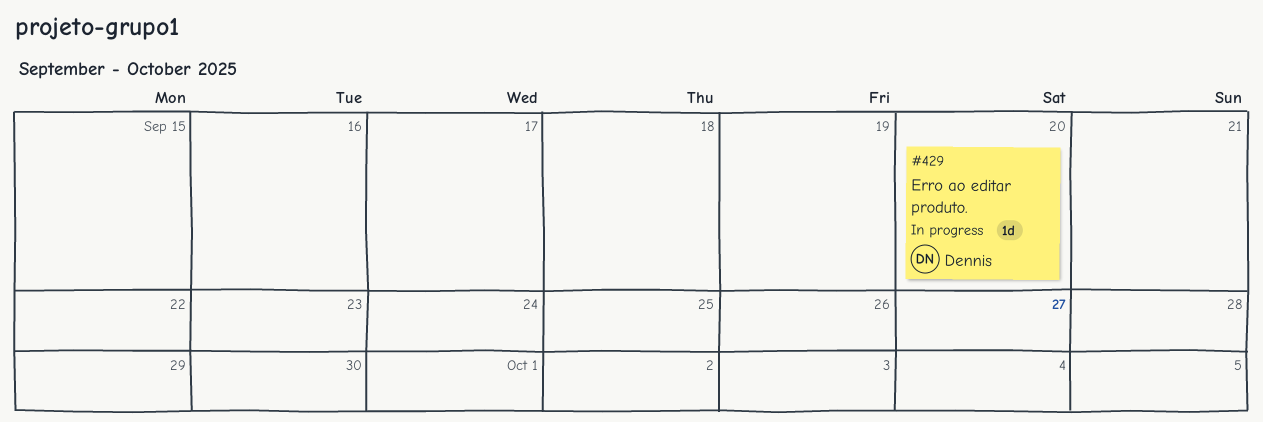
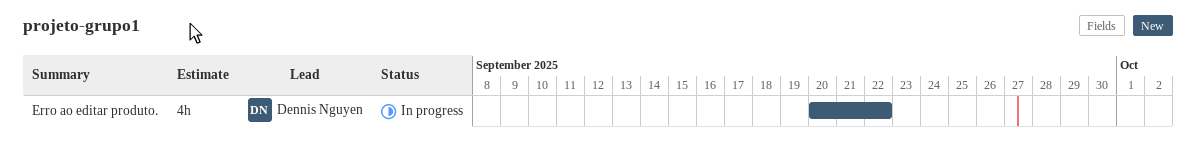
Erro ao editar produto., estimate: 1d -> 4h
Erro ao editar produto., due: Sep 20 -> Sep 22

